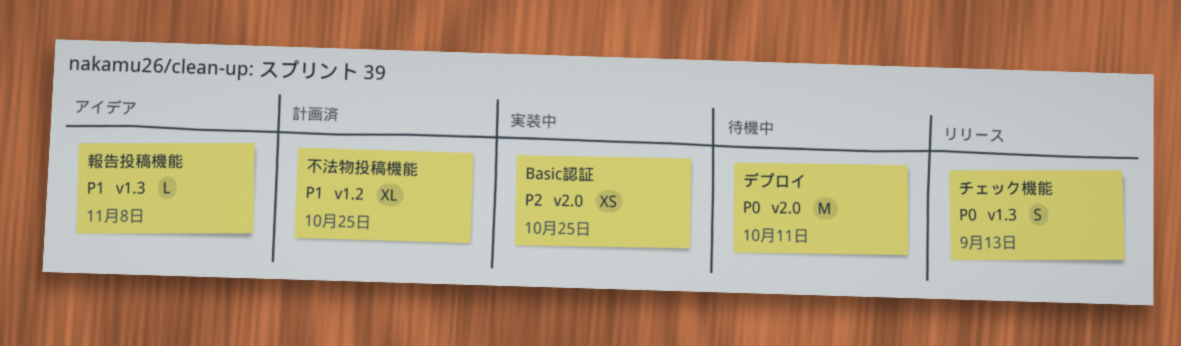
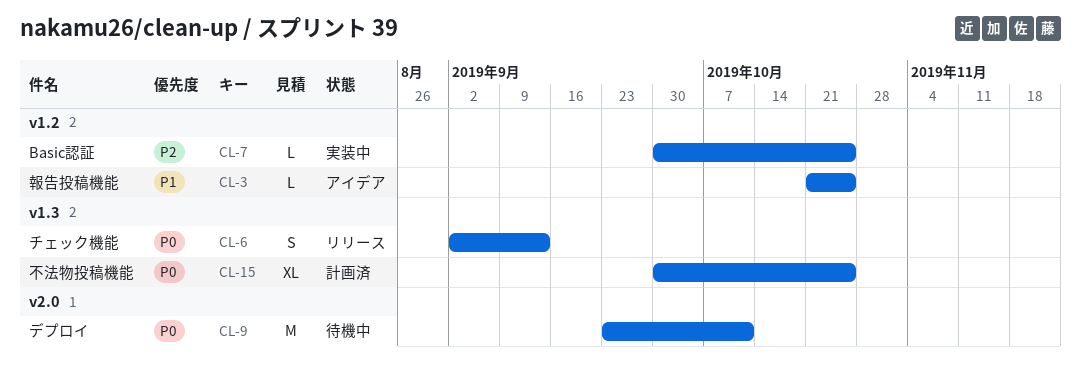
Basic認証, label: v2.0 -> v1.2
Basic認証, estimate: XS -> L
不法物投稿機能, priority: P1 -> P0
不法物投稿機能, label: v1.2 -> v1.3
報告投稿機能, label: v1.3 -> v1.2
報告投稿機能, due: Nov 8 -> Oct 25

